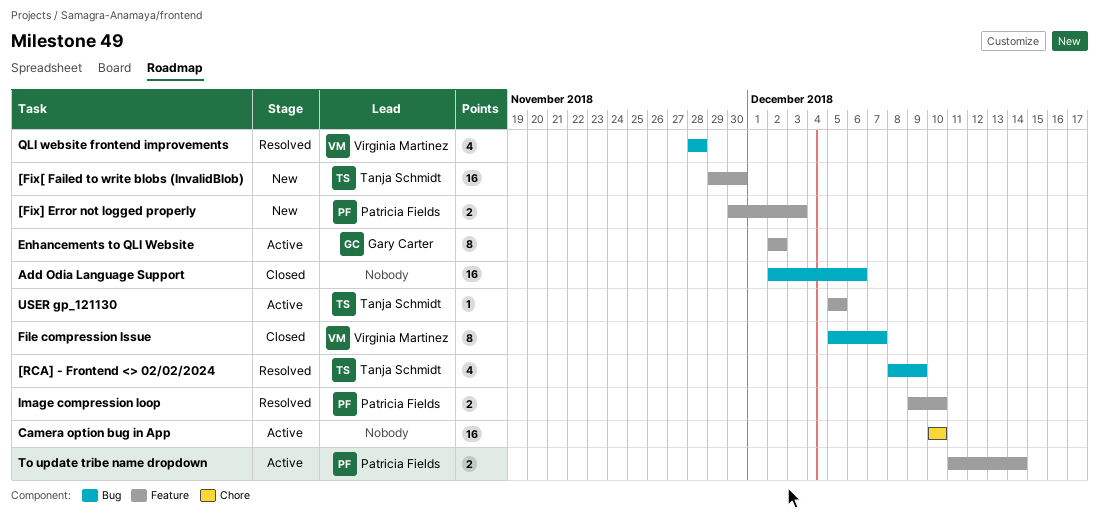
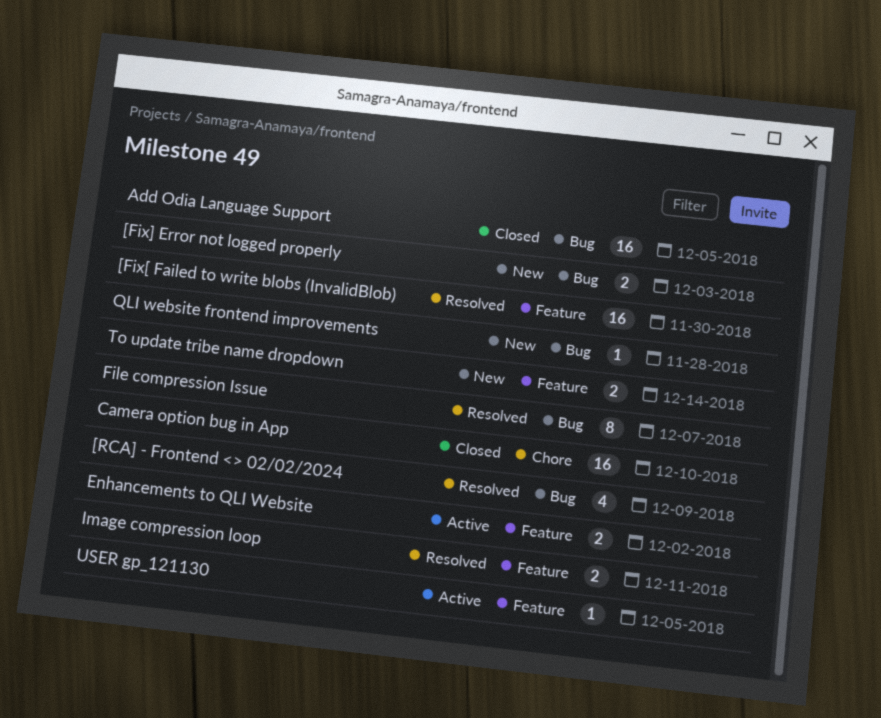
[Fix[ Failed to write blobs (InvalidBlob), status: New -> Resolved
[Fix] Error not logged properly, label: Feature -> Bug
Add Odia Language Support, due: Dec 6 -> Dec 5
Camera option bug in App, status: Active -> Closed
Enhancements to QLI Website, estimate: 8 -> 2
File compression Issue, status: Closed -> Resolved
Image compression loop, due: Dec 10 -> Dec 11
QLI website frontend improvements, status: Resolved -> New
QLI website frontend improvements, estimate: 4 -> 1
To update tribe name dropdown, status: Active -> New

